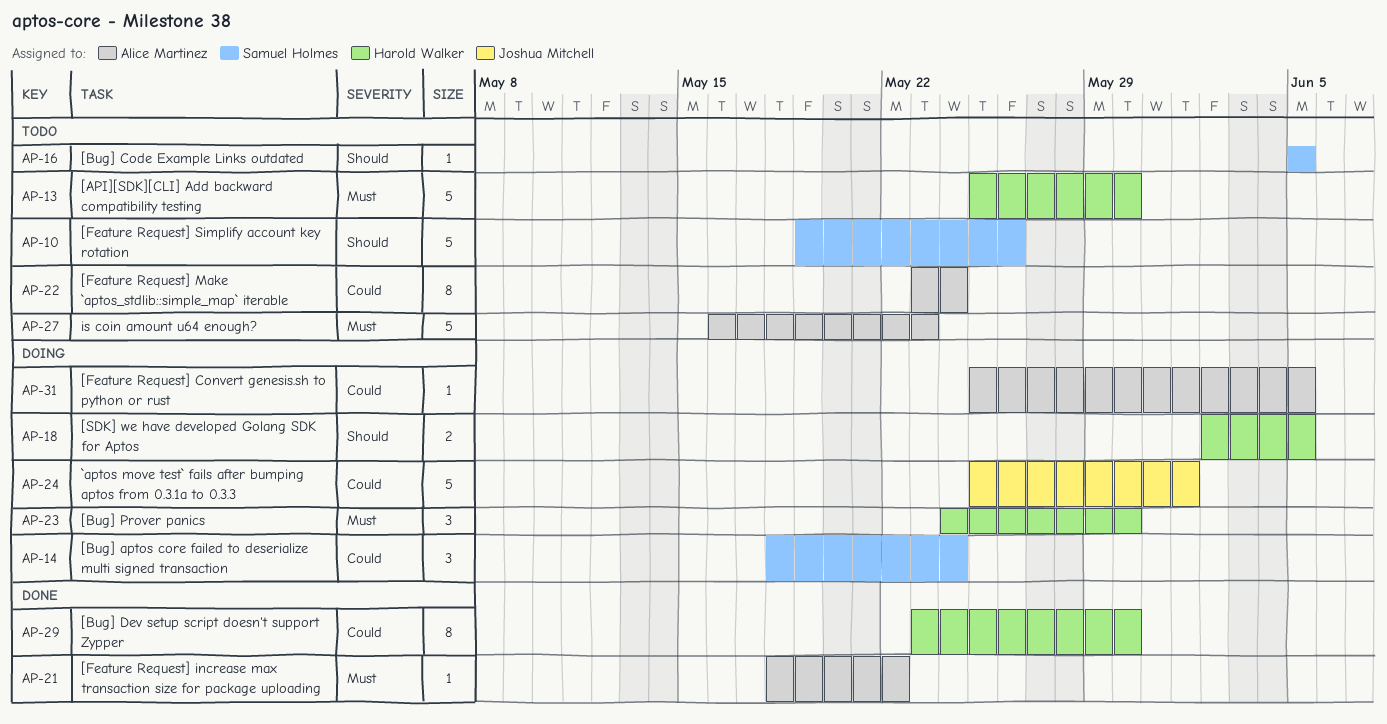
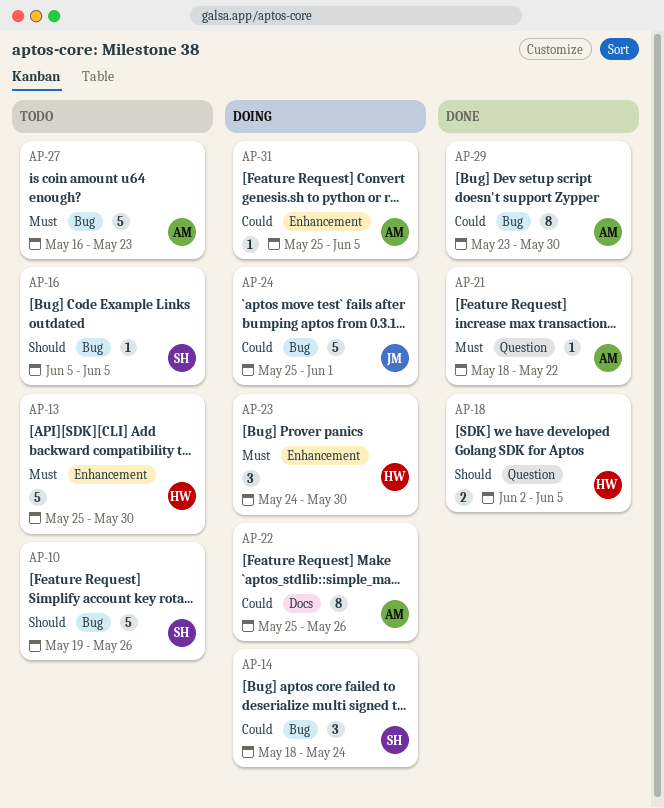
AP-18, status: Doing -> Done
AP-22, status: Todo -> Doing
AP-22, start: May 23 -> May 25
AP-22, due: May 24 -> May 26
AP-29, owner: Harold Walker -> Alice Martinez

